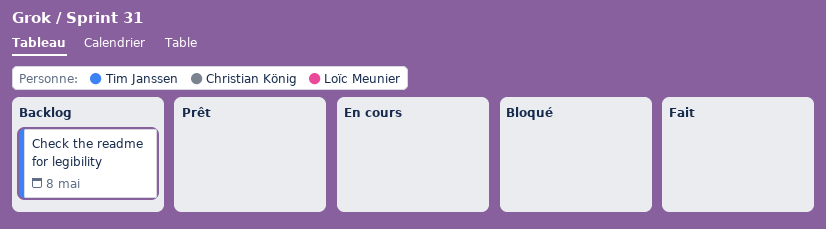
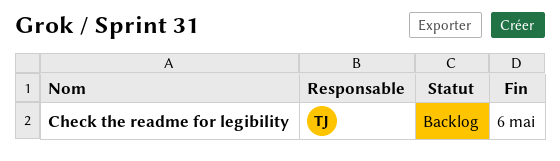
Check the readme for legibility, due: May 8 -> May 6

